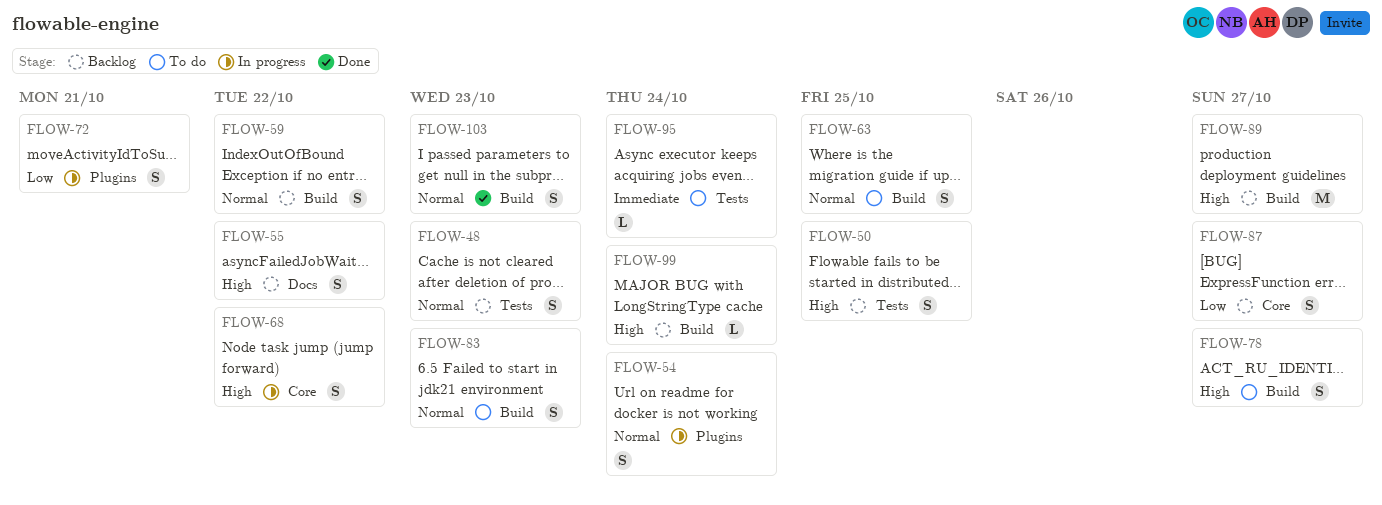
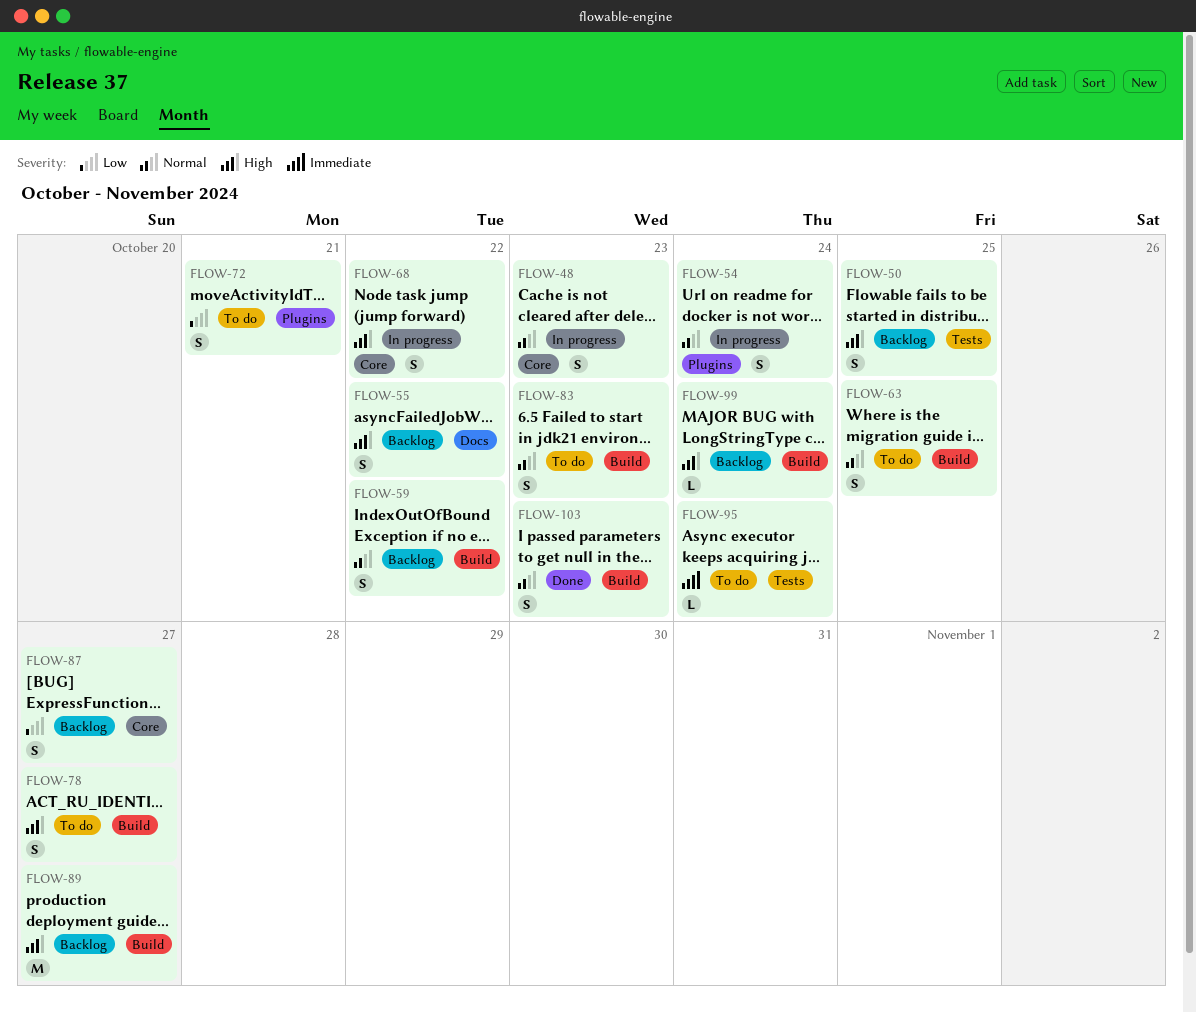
FLOW-48, status: Backlog -> In progress
FLOW-48, label: Tests -> Core
FLOW-72, status: In progress -> To do

